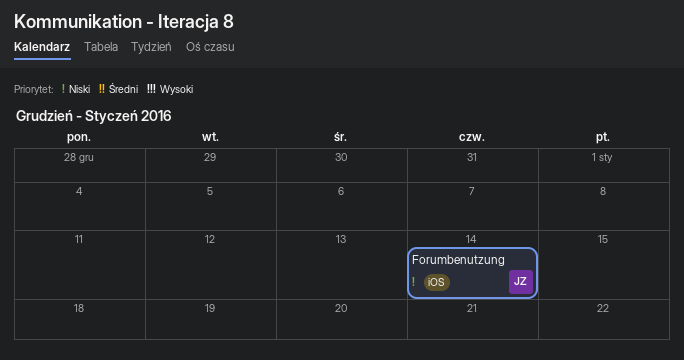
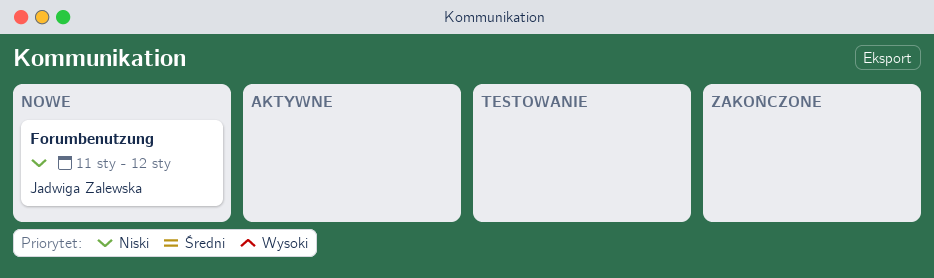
Forumbenutzung, due: Jan 14 -> Jan 12

